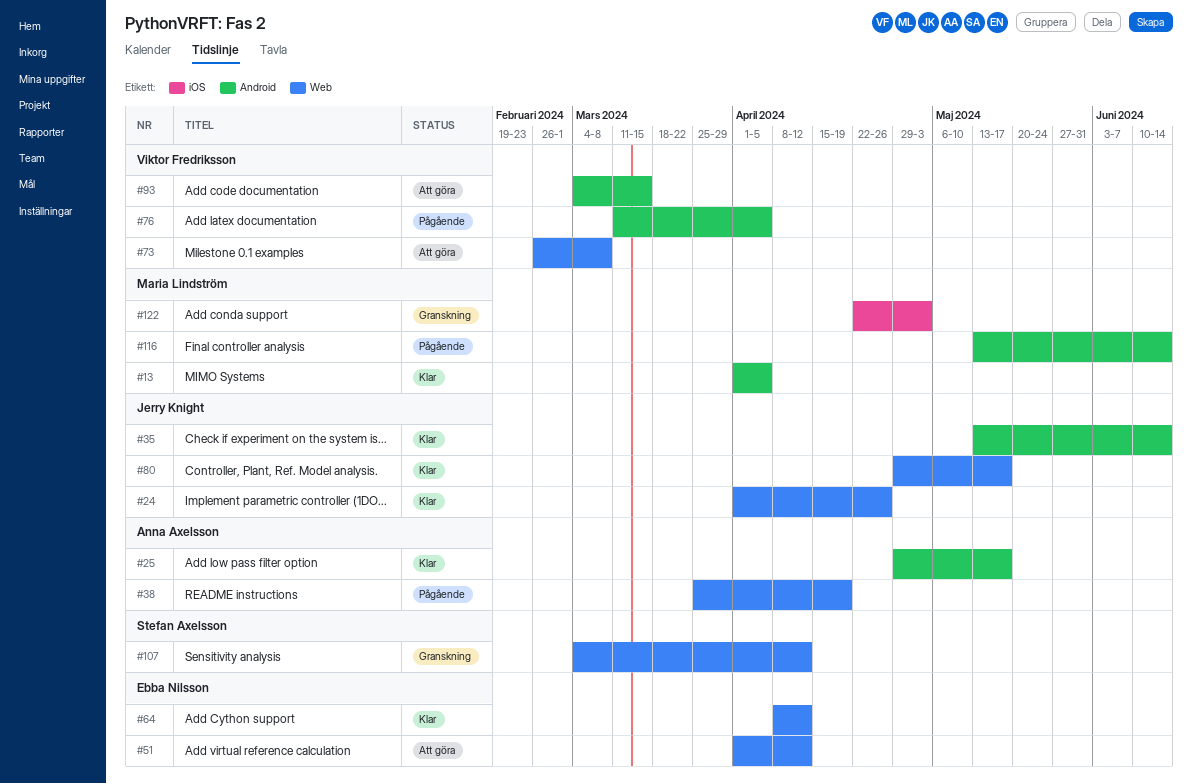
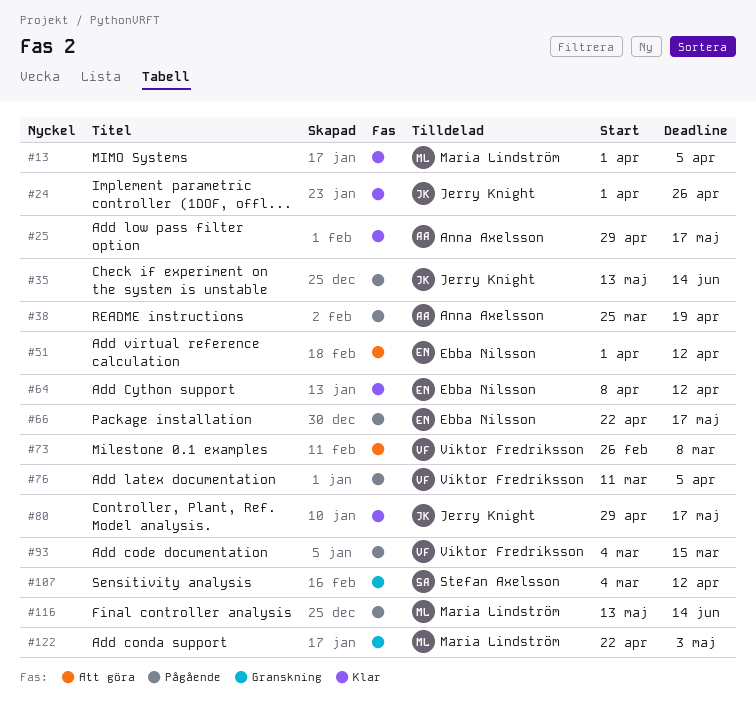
#35, status: Klar -> Pågående
#66: none -> present
#93, status: Att göra -> Pågående

